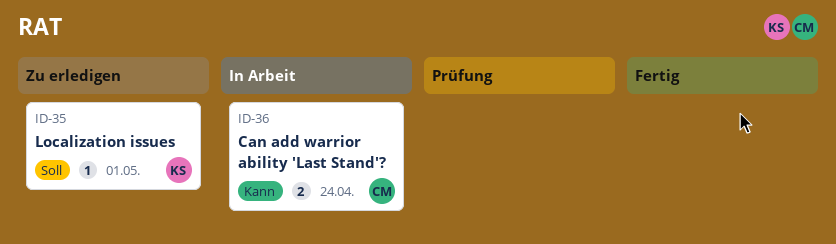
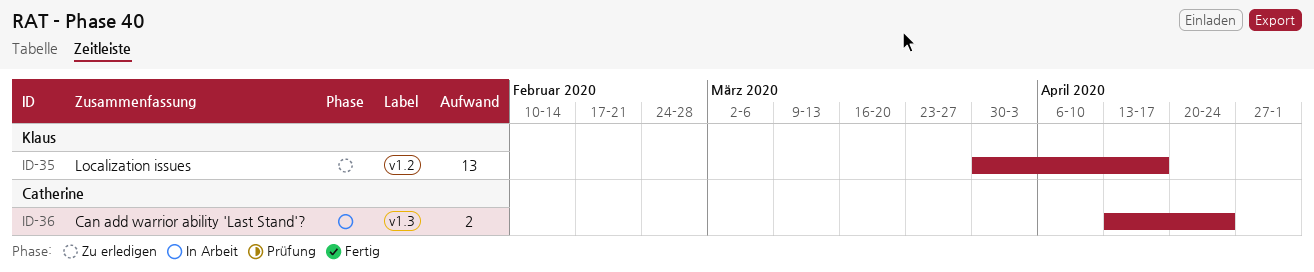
ID-35, estimate: 1 -> 13
ID-35, due: May 1 -> Apr 17

